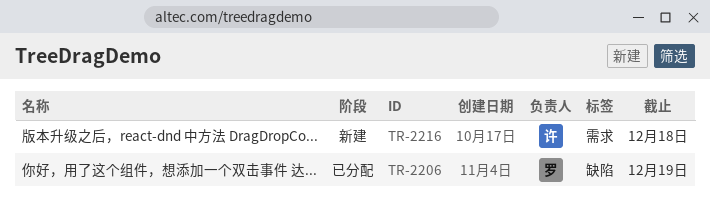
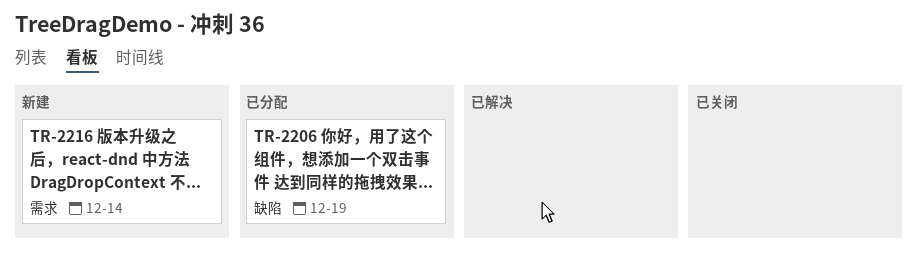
TR-2216, due: Dec 18 -> Dec 14

